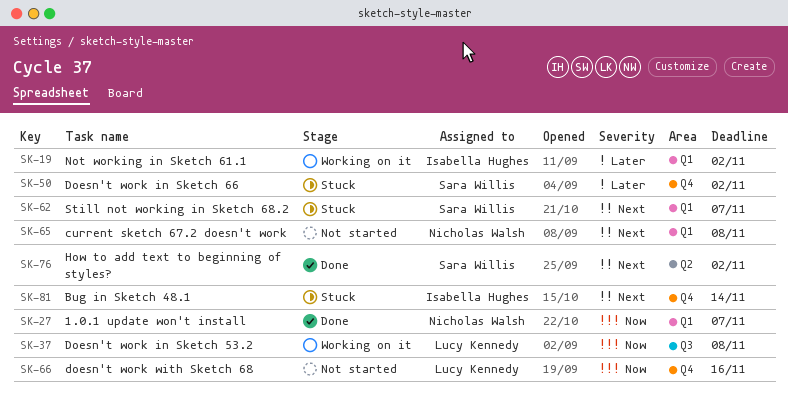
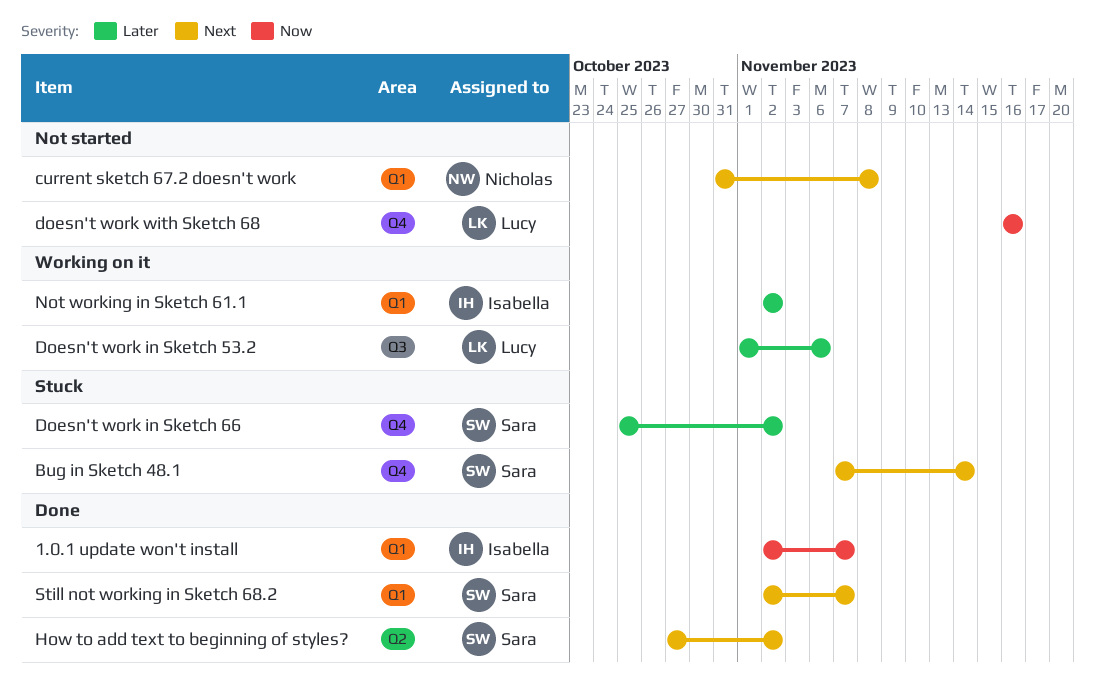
1.0.1 update won't install, owner: Nicholas Walsh -> Isabella Hughes
Bug in Sketch 48.1, owner: Isabella Hughes -> Sara Willis
Doesn't work in Sketch 53.2, priority: Now -> Later
Doesn't work in Sketch 53.2, due: Nov 8 -> Nov 6
Still not working in Sketch 68.2, status: Stuck -> Done

